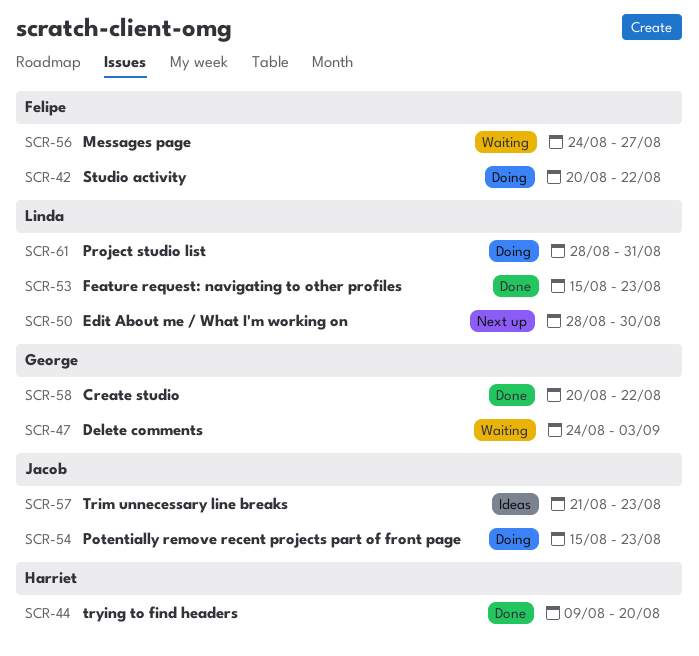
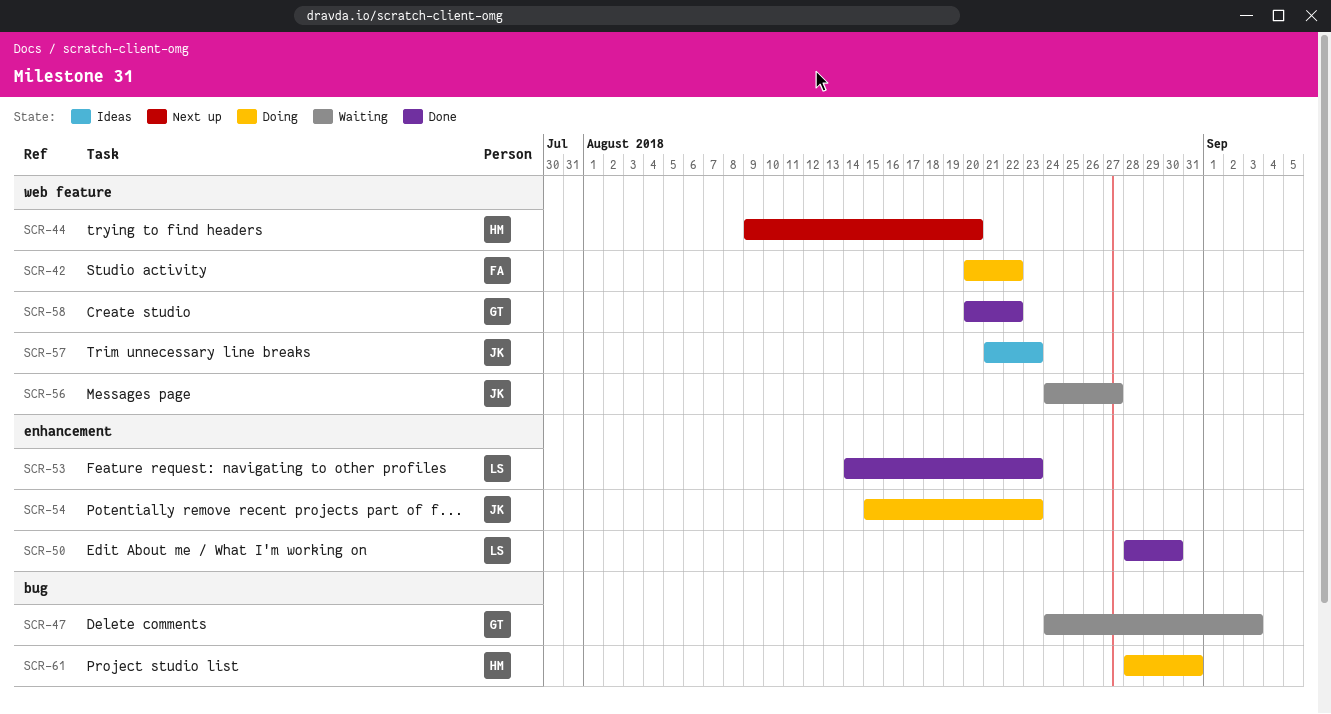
SCR-44, status: Done -> Next up
SCR-50, status: Next up -> Done
SCR-53, start: Aug 15 -> Aug 14
SCR-56, owner: Felipe -> Jacob
SCR-61, owner: Linda -> Harriet

